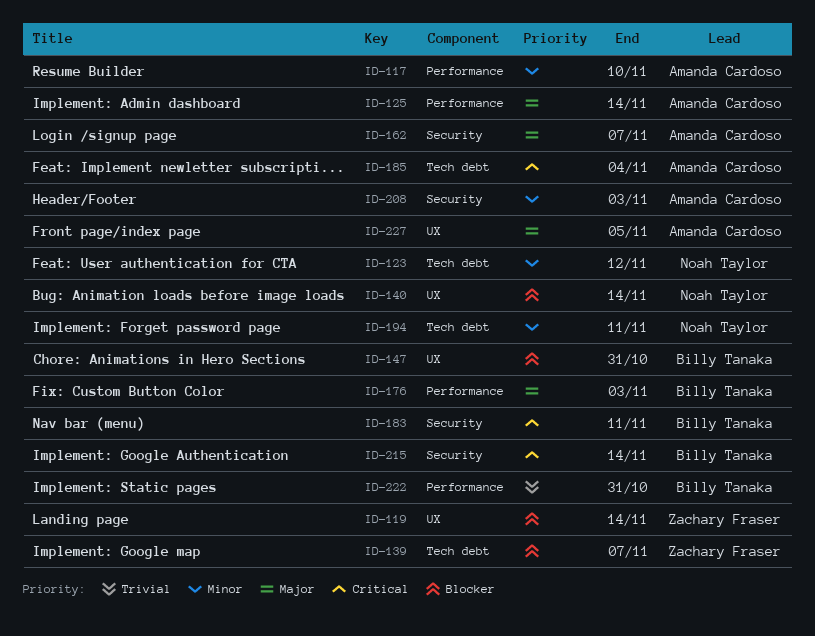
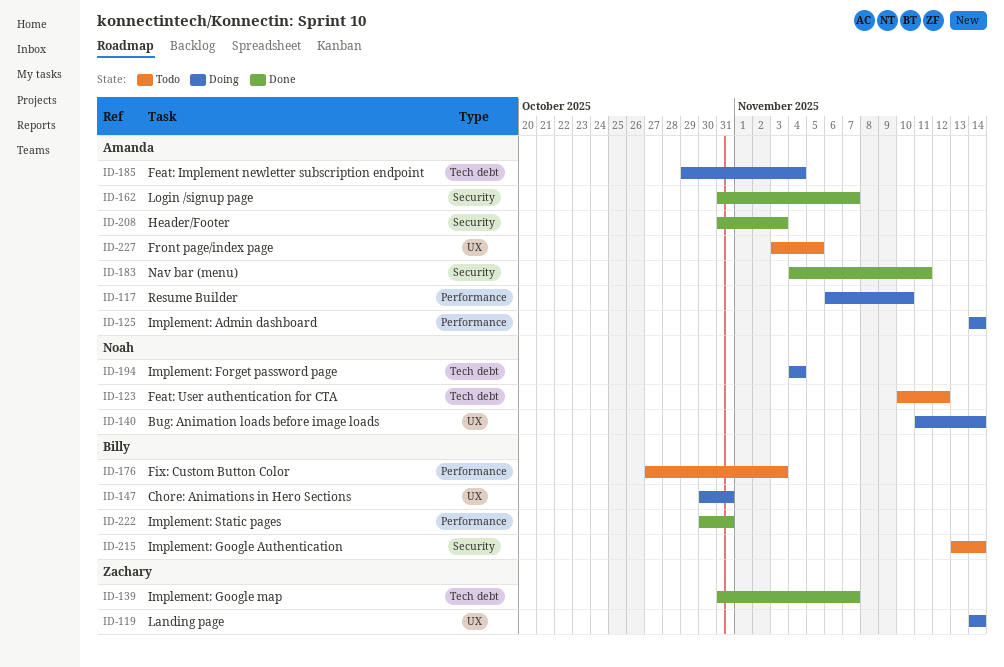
ID-183, owner: Billy Tanaka -> Amanda Cardoso
ID-194, due: Nov 11 -> Nov 4

